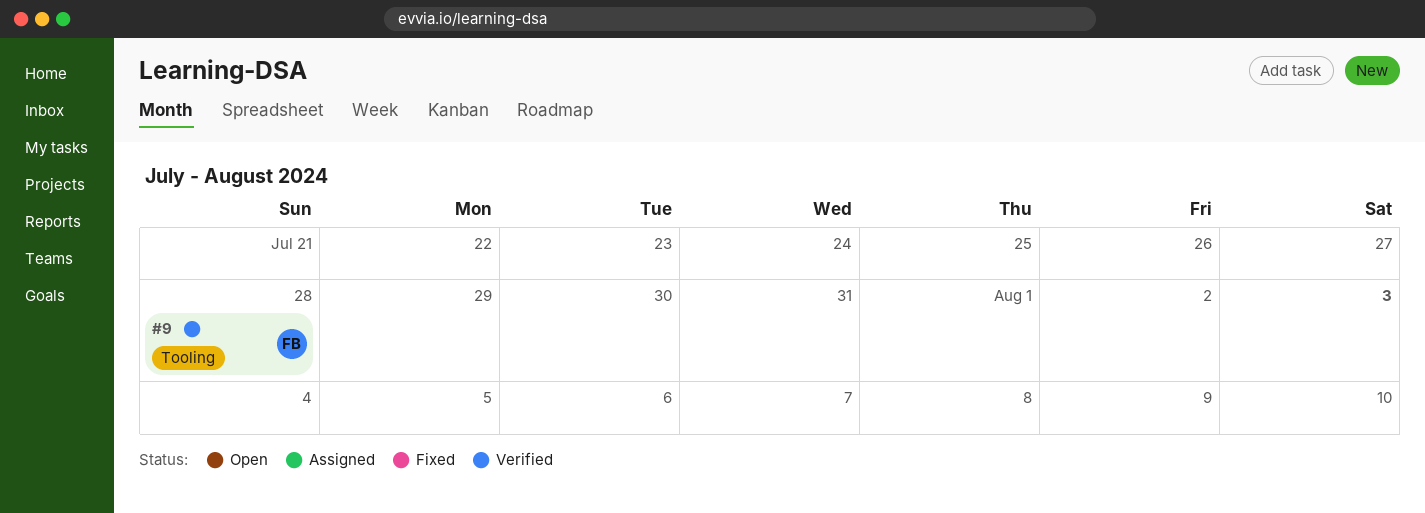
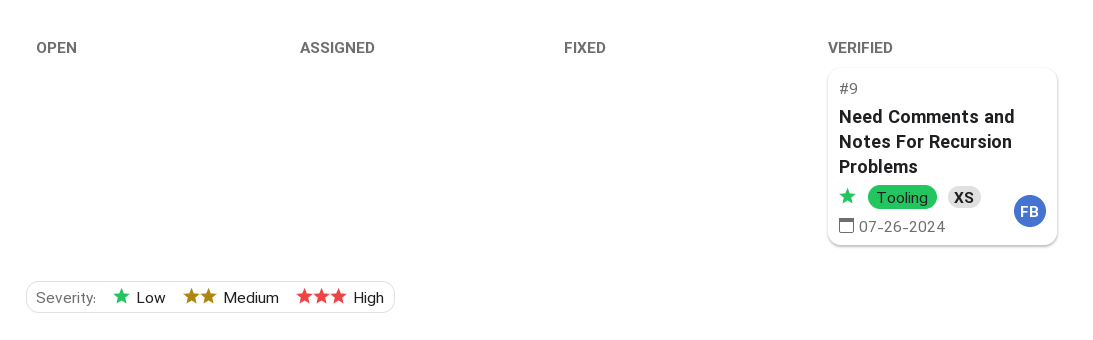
#9, due: Jul 28 -> Jul 26

